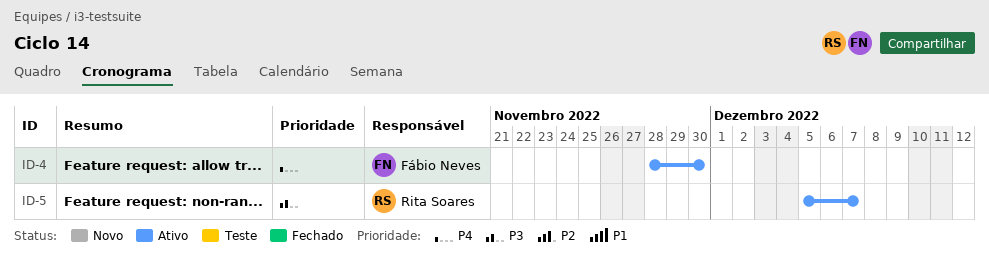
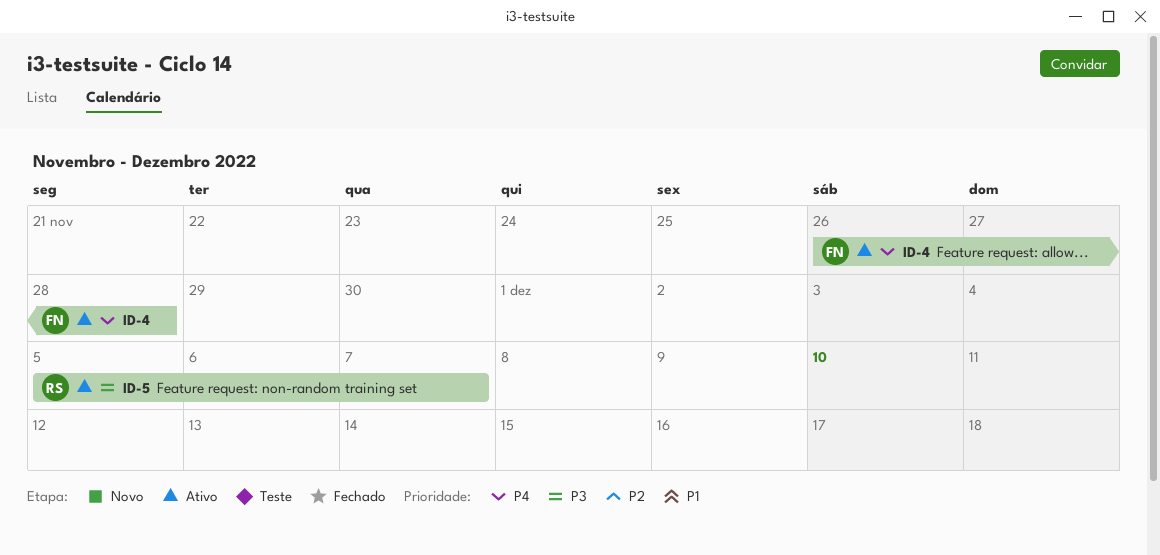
ID-4, start: Nov 28 -> Nov 26
ID-4, due: Nov 30 -> Nov 28

